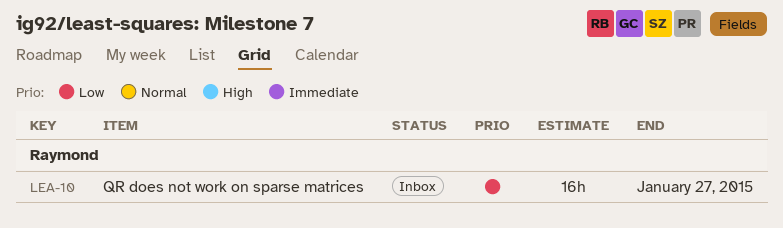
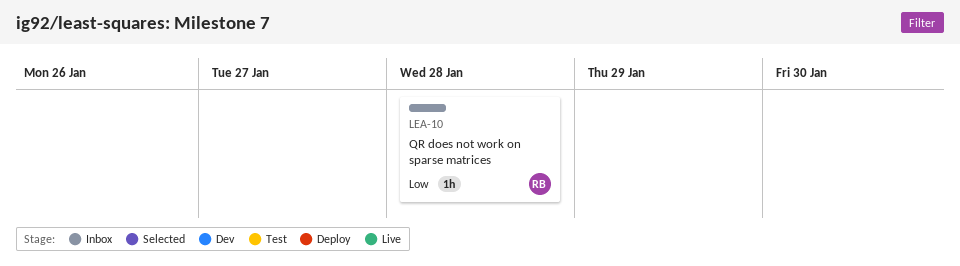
LEA-10, estimate: 16h -> 1h
LEA-10, due: Jan 27 -> Jan 28

